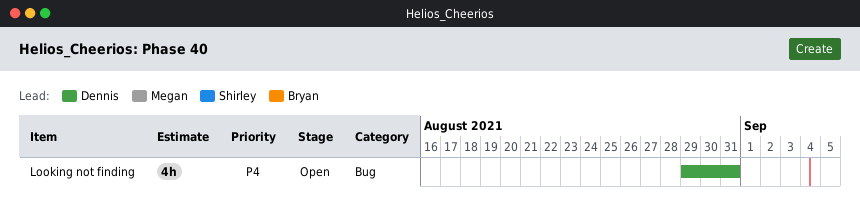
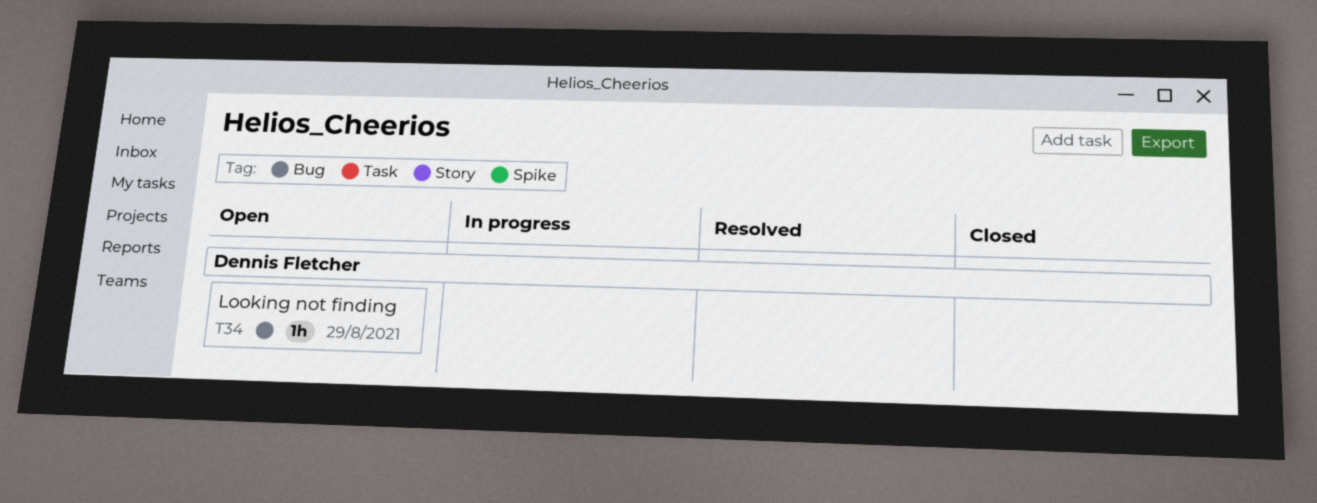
Looking not finding, estimate: 4h -> 1h
Looking not finding, due: Aug 31 -> Aug 29

